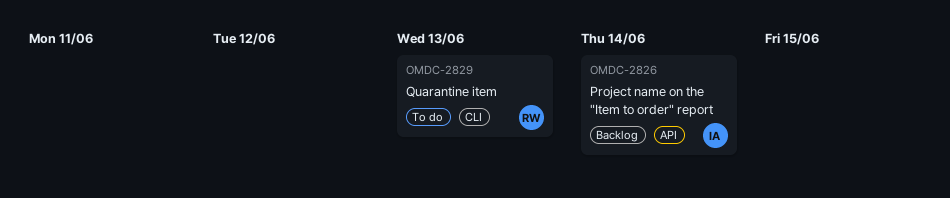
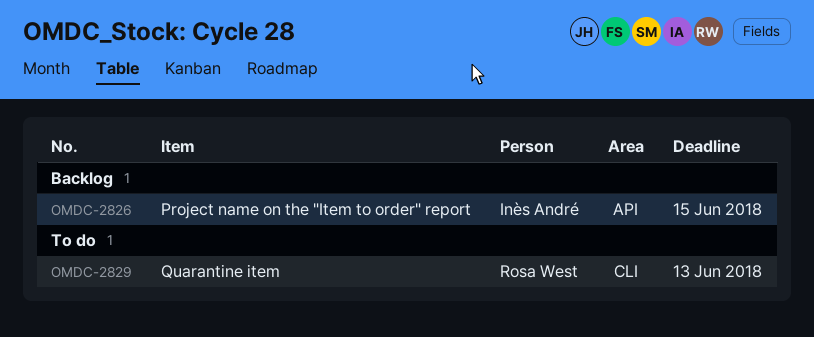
OMDC-2826, due: Jun 14 -> Jun 15

